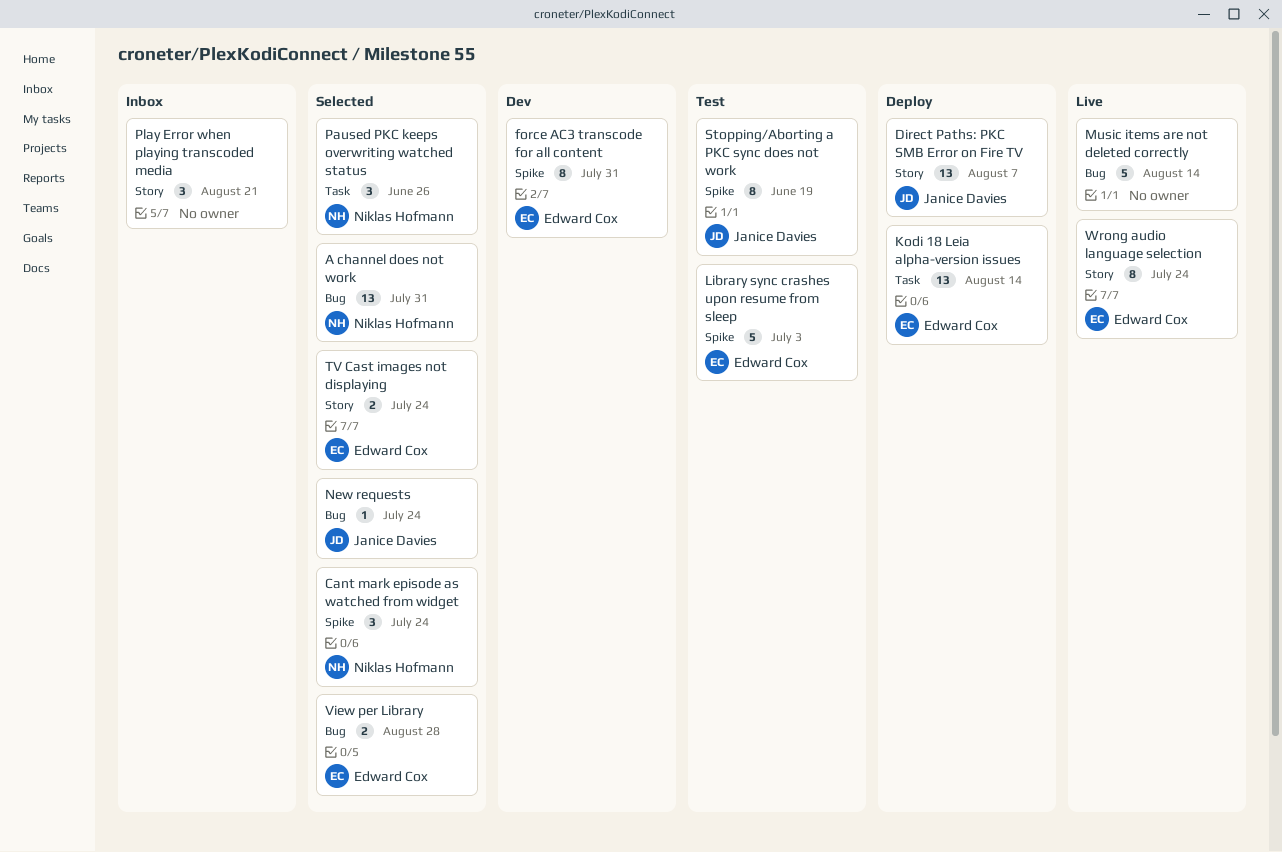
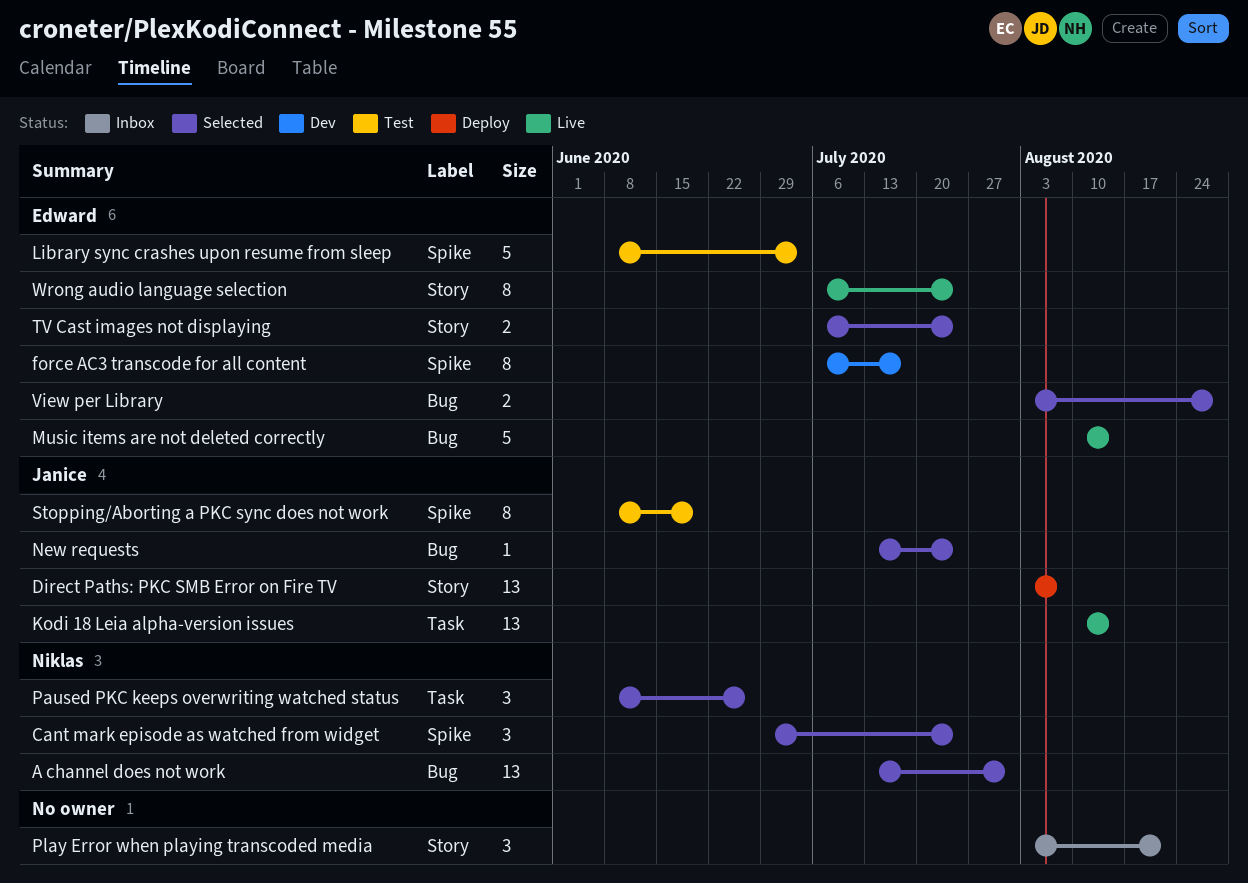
force AC3 transcode for all content, due: Jul 31 -> Jul 17
Kodi 18 Leia alpha-version issues, status: Deploy -> Live
Kodi 18 Leia alpha-version issues, owner: Edward Cox -> Janice Davies
Music items are not deleted correctly, owner: none -> Edward Cox

